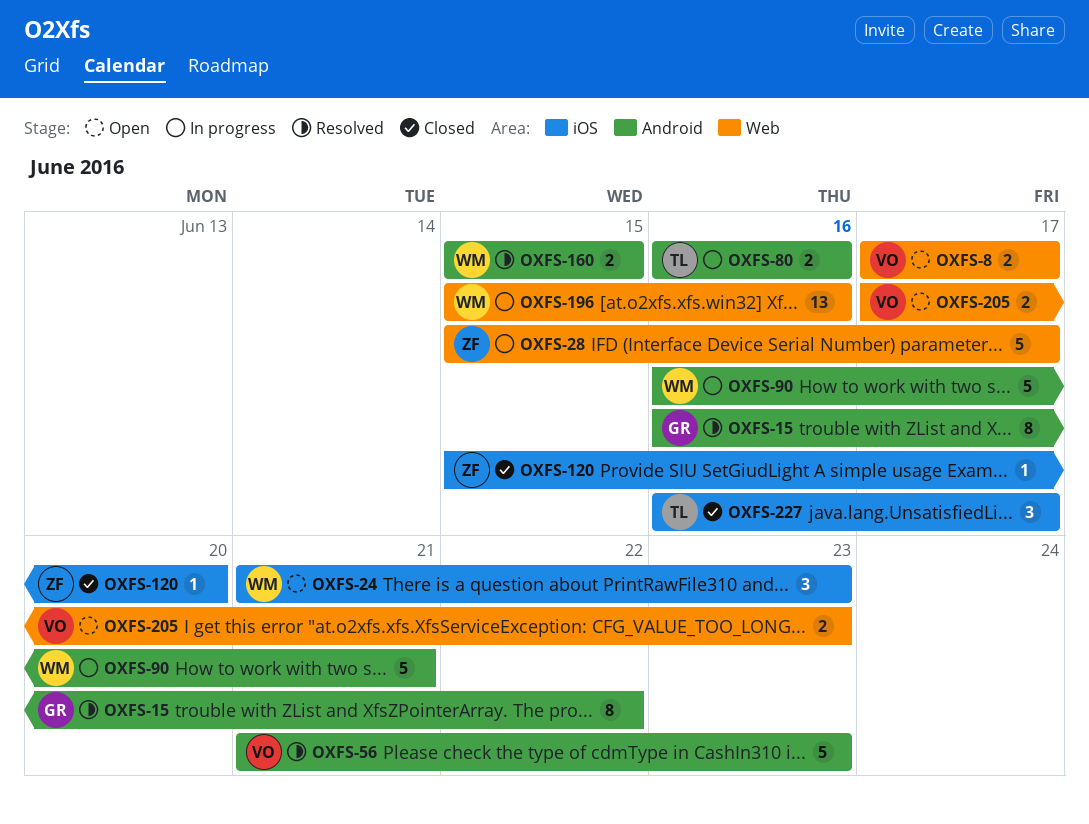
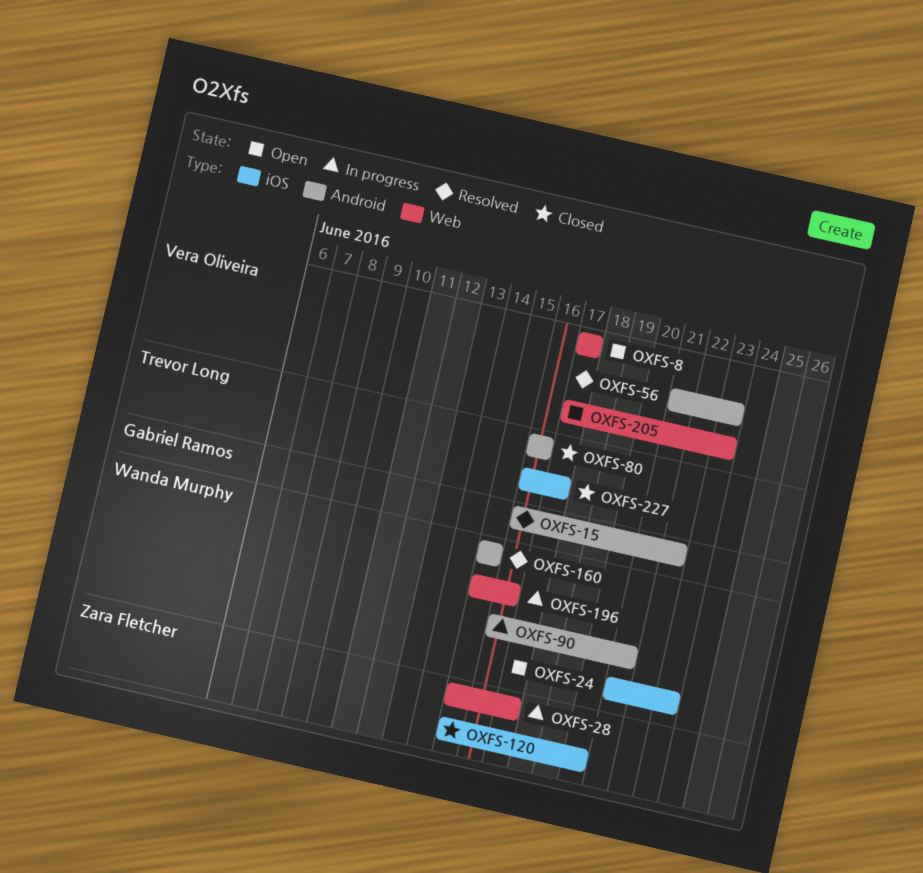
OXFS-80, status: In progress -> Closed

